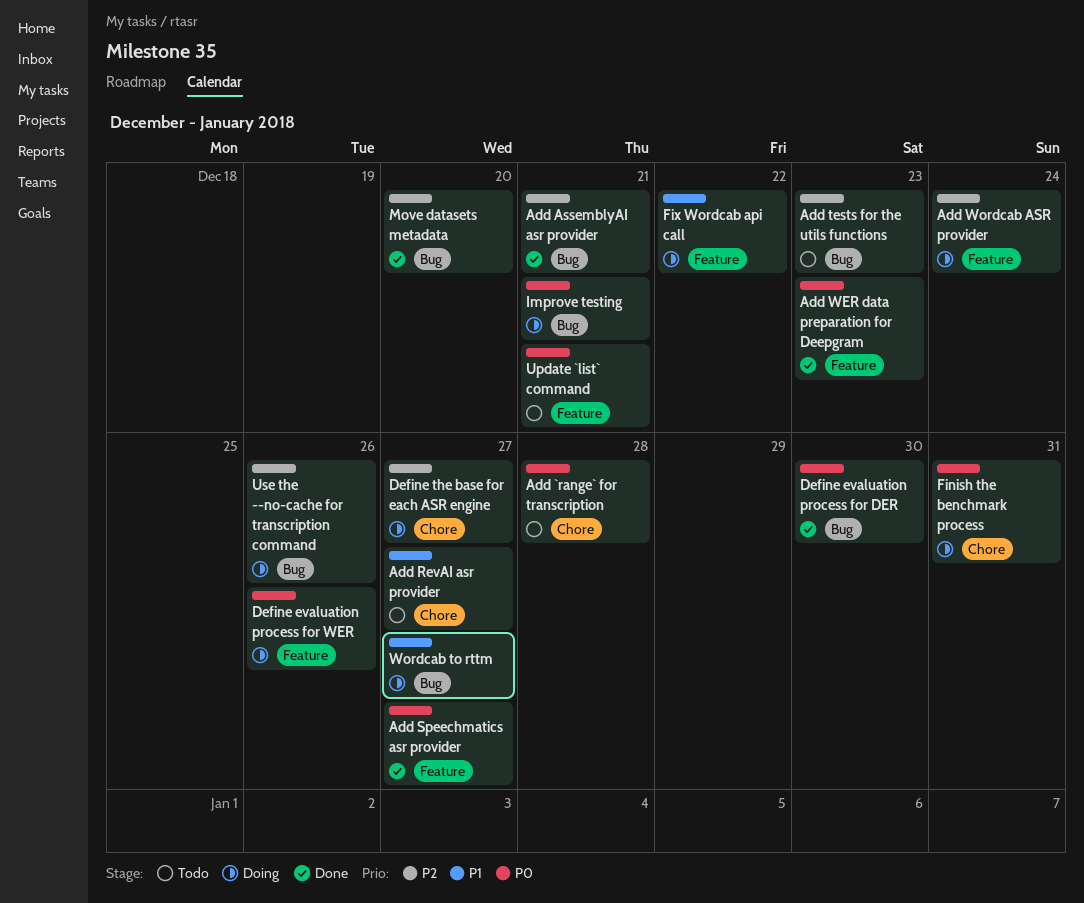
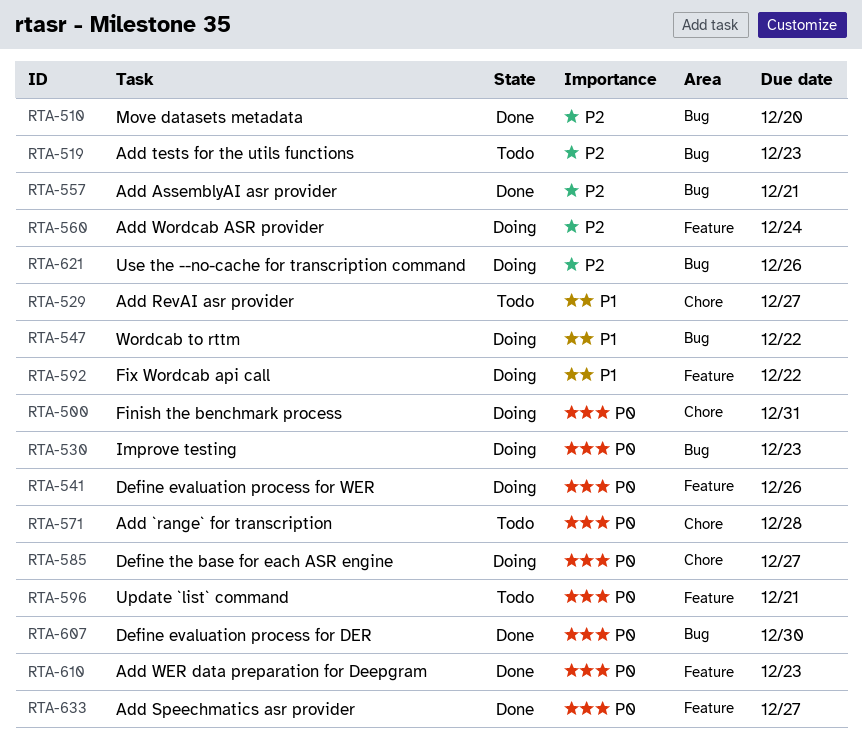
Define the base for each ASR engine, priority: P2 -> P0
Improve testing, due: Dec 21 -> Dec 23
Wordcab to rttm, due: Dec 27 -> Dec 22

